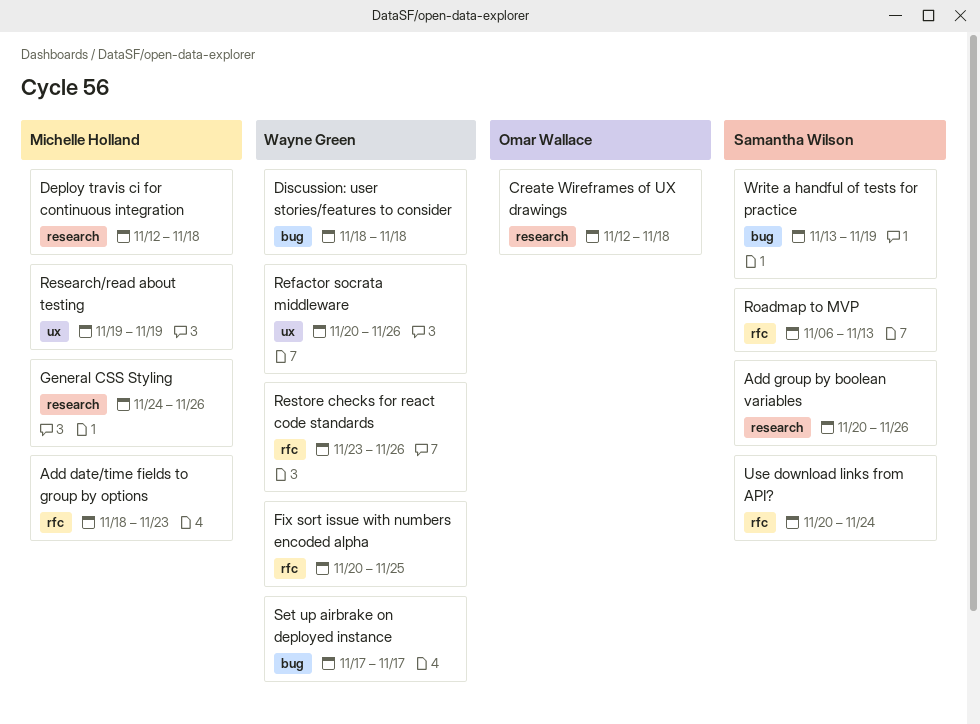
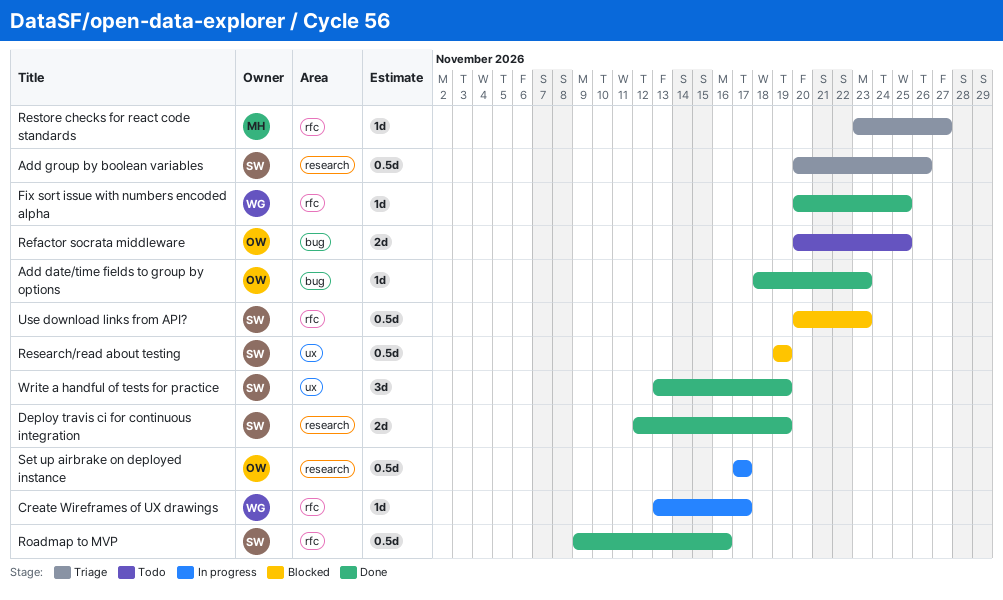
Add date/time fields to group by options, owner: Michelle Holland -> Omar Wallace
Add date/time fields to group by options, label: rfc -> bug
Create Wireframes of UX drawings, owner: Omar Wallace -> Wayne Green
Create Wireframes of UX drawings, label: research -> rfc
Create Wireframes of UX drawings, start: Nov 12 -> Nov 13
Create Wireframes of UX drawings, due: Nov 18 -> Nov 17
Deploy travis ci for continuous integration, owner: Michelle Holland -> Samantha Wilson
Deploy travis ci for continuous integration, due: Nov 18 -> Nov 19
Discussion: user stories/features to consider: present -> none
General CSS Styling: present -> none
Refactor socrata middleware, owner: Wayne Green -> Omar Wallace
Refactor socrata middleware, label: ux -> bug
Refactor socrata middleware, due: Nov 26 -> Nov 25
Research/read about testing, owner: Michelle Holland -> Samantha Wilson
Restore checks for react code standards, owner: Wayne Green -> Michelle Holland
Restore checks for react code standards, due: Nov 26 -> Nov 27
Roadmap to MVP, start: Nov 6 -> Nov 9
Roadmap to MVP, due: Nov 13 -> Nov 16
Set up airbrake on deployed instance, owner: Wayne Green -> Omar Wallace
Set up airbrake on deployed instance, label: bug -> research
Use download links from API?, due: Nov 24 -> Nov 23
Write a handful of tests for practice, label: bug -> ux

